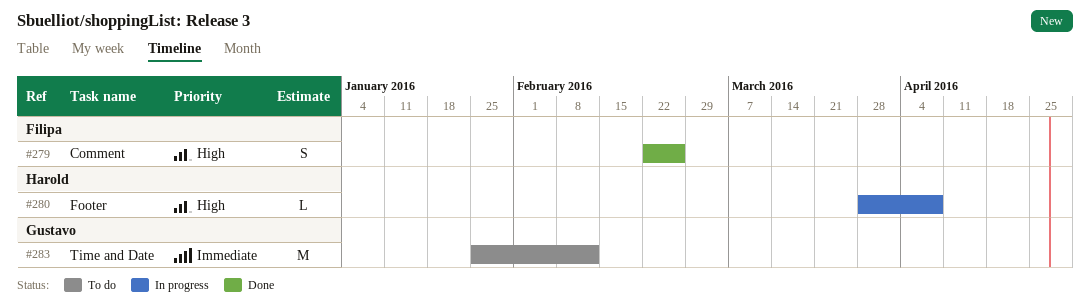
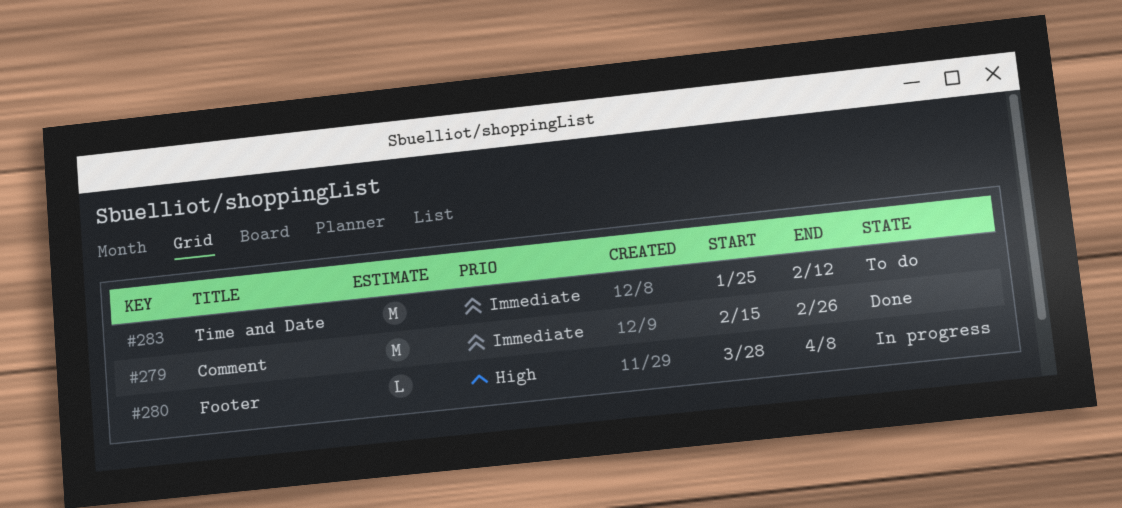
#279, priority: High -> Immediate
#279, estimate: S -> M
#279, start: Feb 22 -> Feb 15

